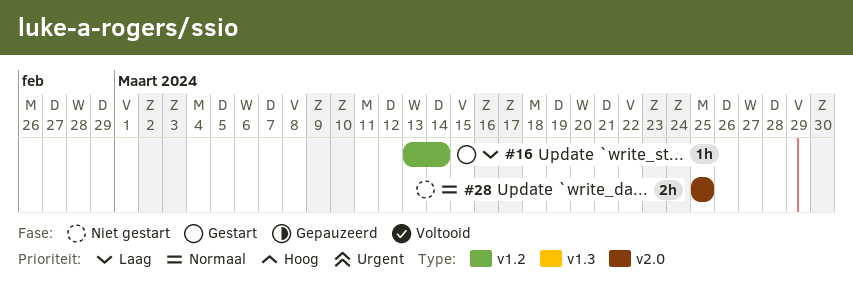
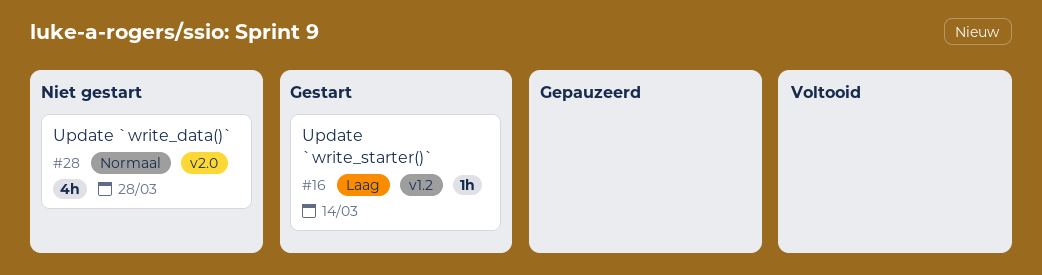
#28, estimate: 2h -> 4h
#28, due: Mar 25 -> Mar 28

